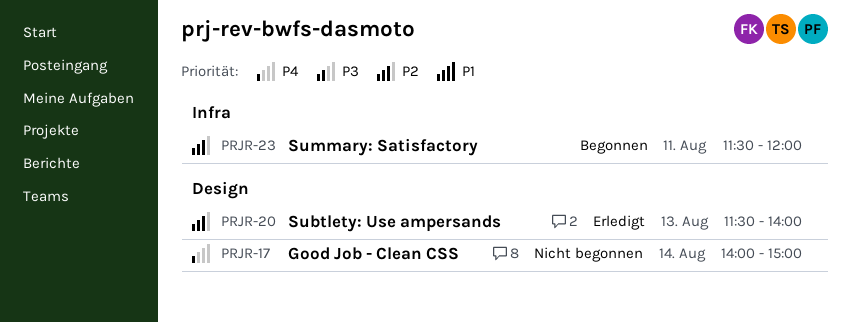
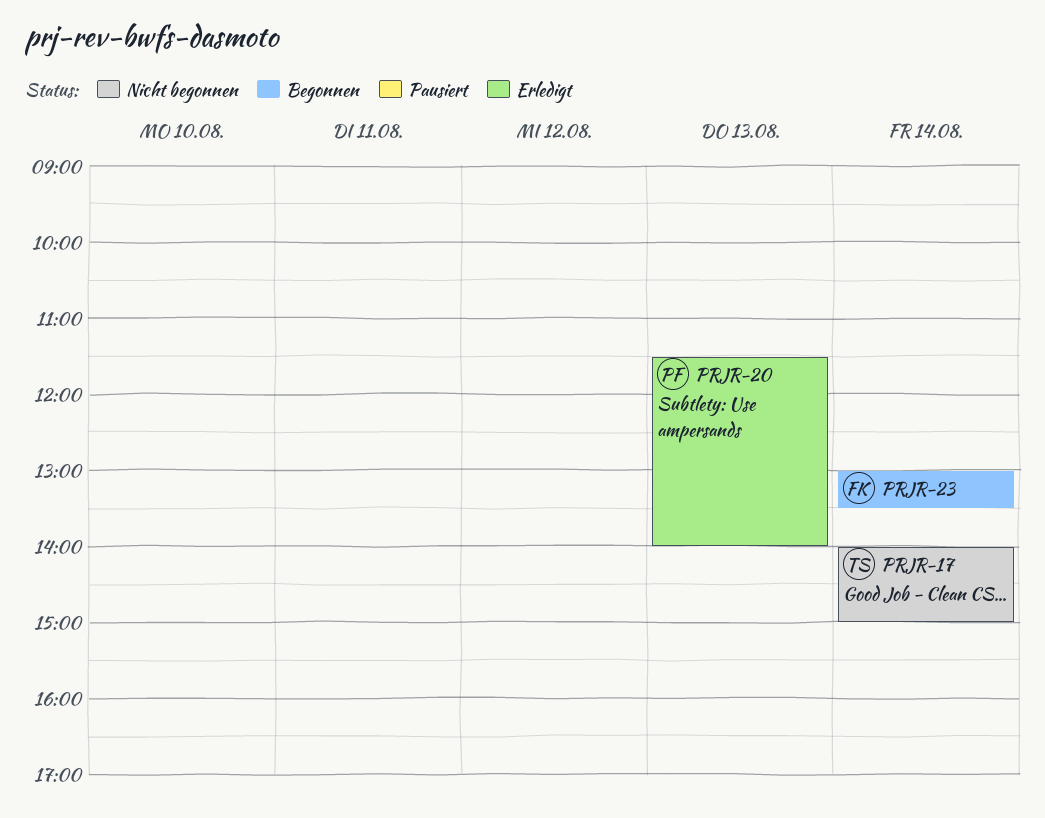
PRJR-23, day: Aug 11 -> Aug 14
PRJR-23, begins: 11:30 -> 13:00
PRJR-23, ends: 12:00 -> 13:30

